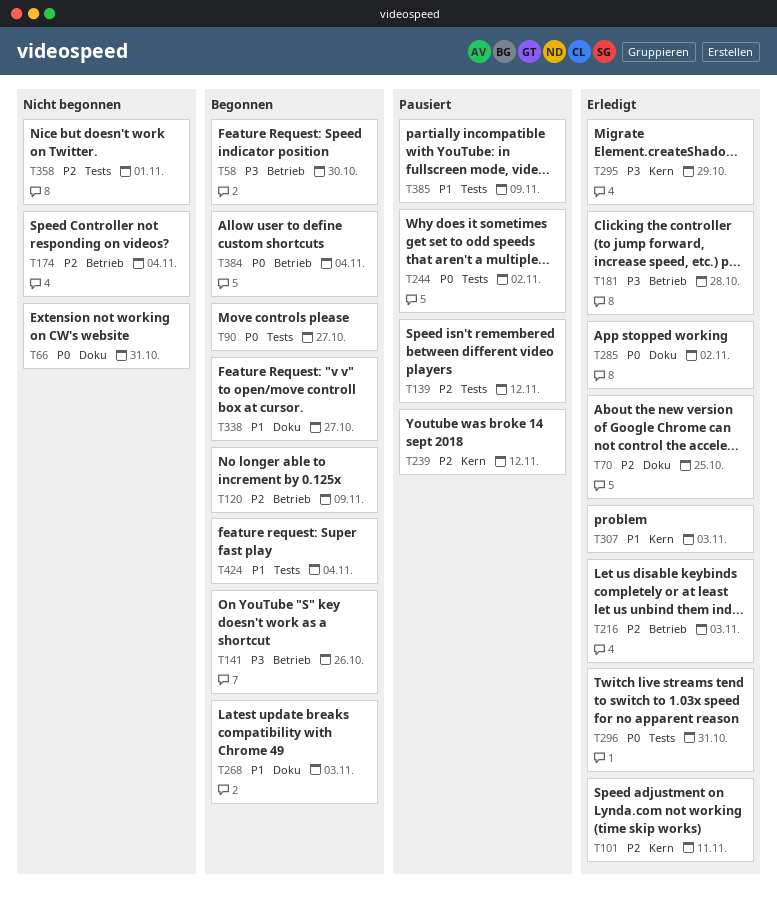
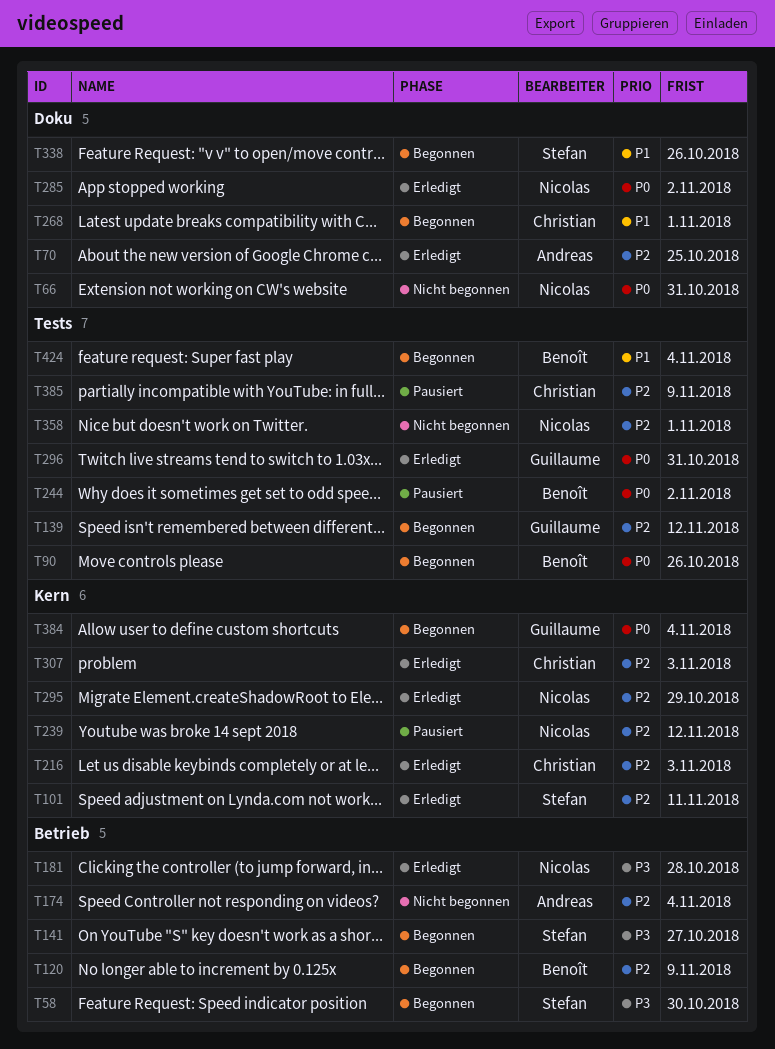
T90, due: Oct 27 -> Oct 26
T139, status: Pausiert -> Begonnen
T141, due: Oct 26 -> Oct 27
T216, label: Betrieb -> Kern
T268, due: Nov 3 -> Nov 1
T295, priority: P3 -> P2
T307, priority: P1 -> P2
T338, due: Oct 27 -> Oct 26
T384, label: Betrieb -> Kern
T385, priority: P1 -> P2

